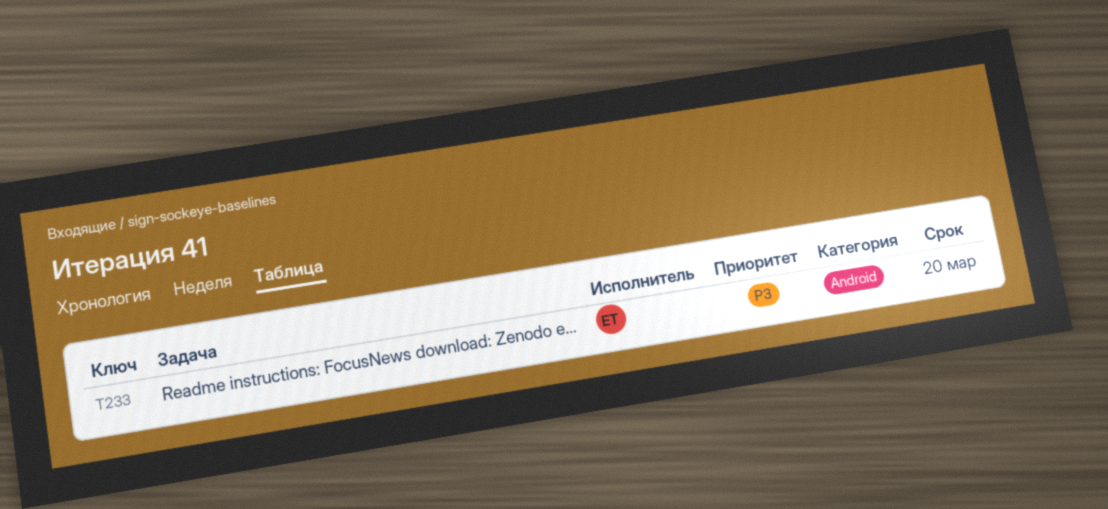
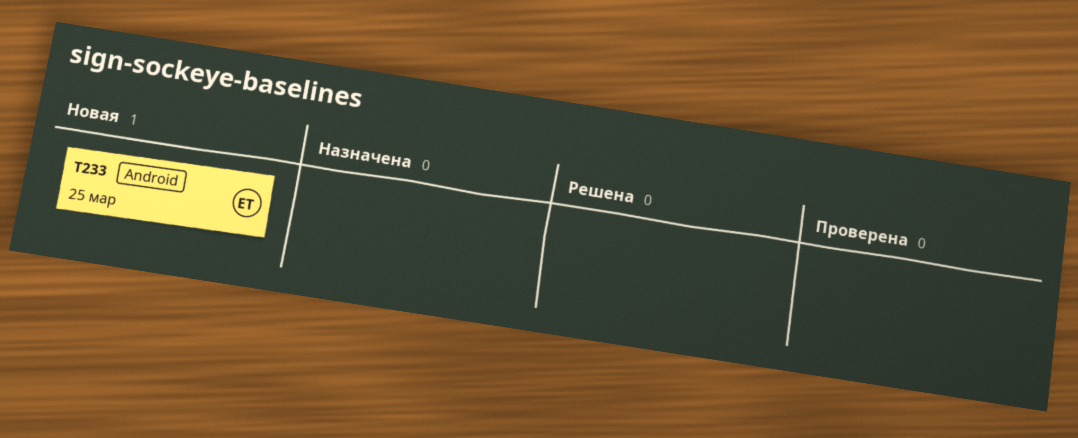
T233, due: Mar 20 -> Mar 25

